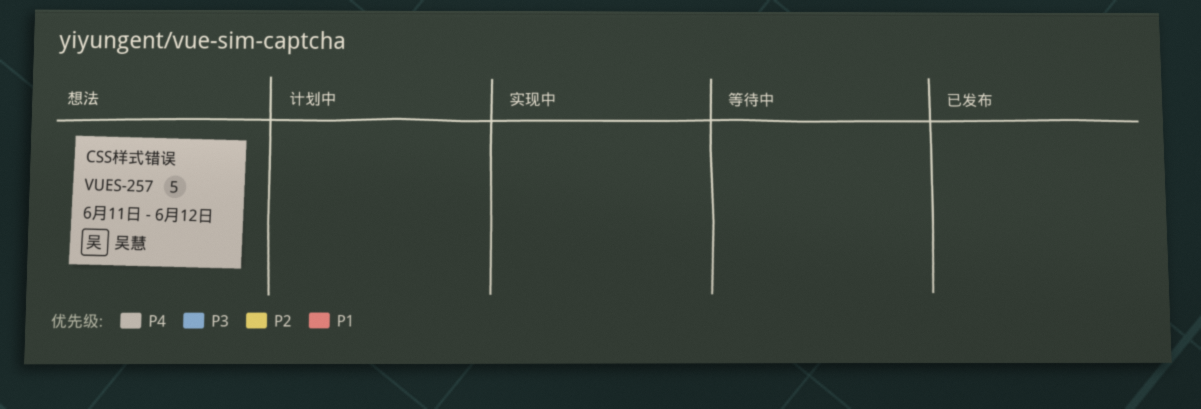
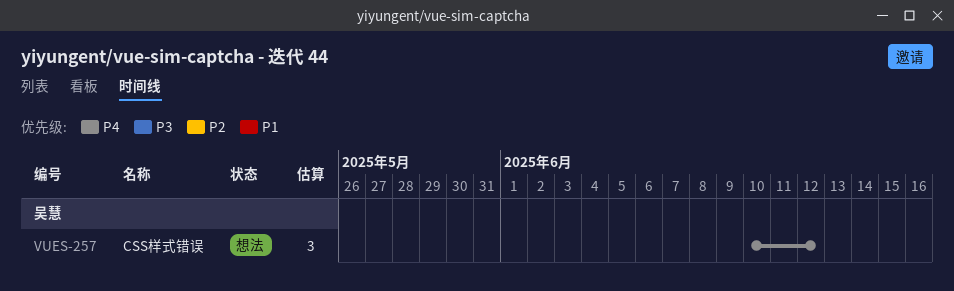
VUES-257, estimate: 5 -> 3
VUES-257, start: Jun 11 -> Jun 10

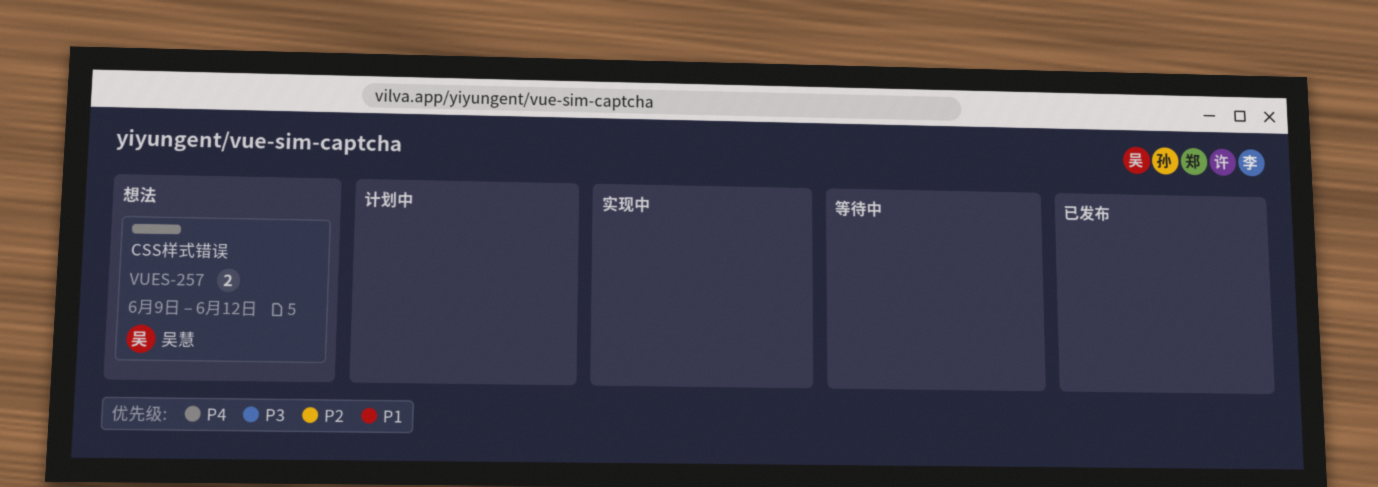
VUES-257, estimate: 3 -> 2
VUES-257, start: Jun 10 -> Jun 9

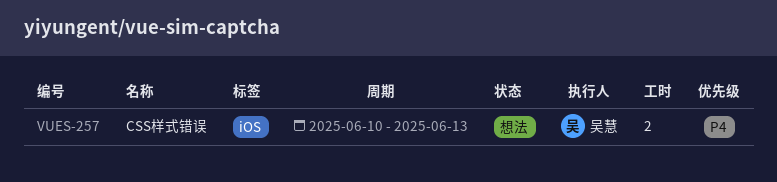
VUES-257, start: Jun 9 -> Jun 10
VUES-257, due: Jun 12 -> Jun 13

